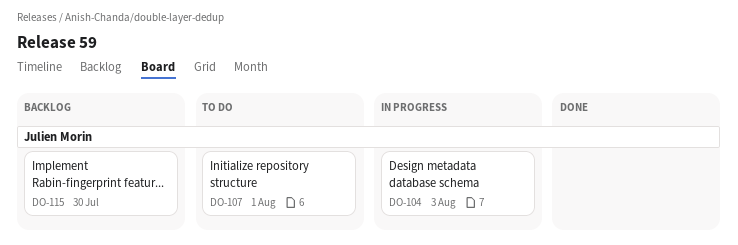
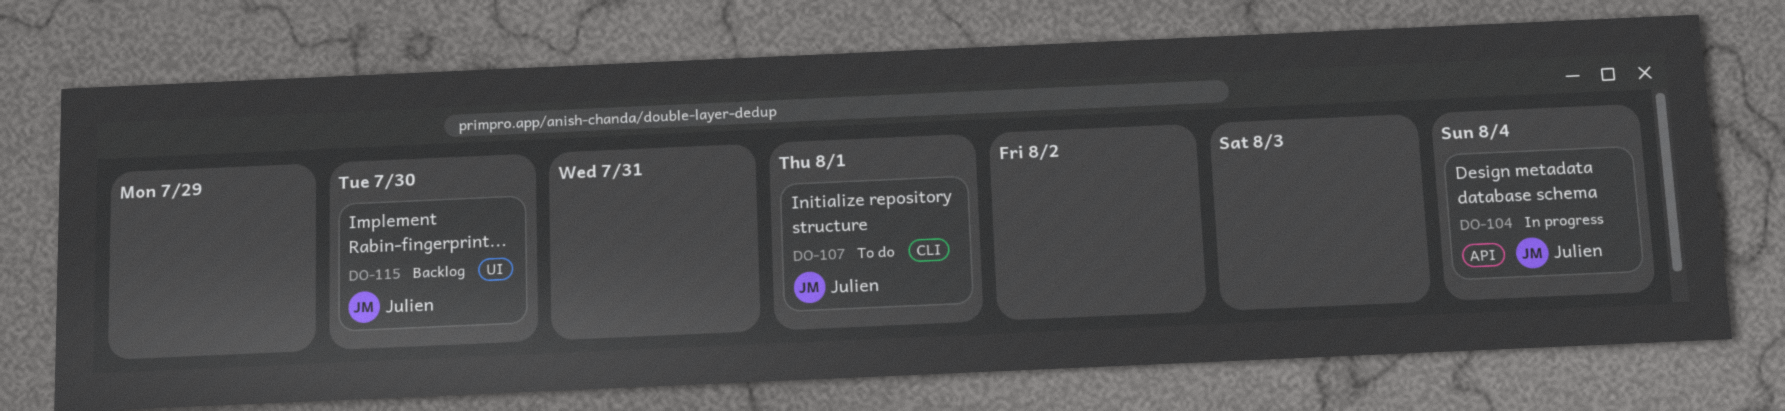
DO-104, due: Aug 3 -> Aug 4

